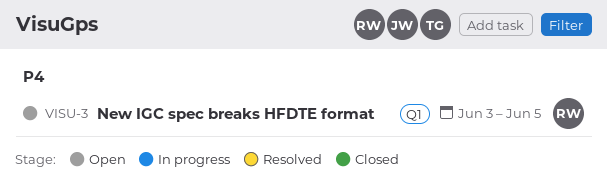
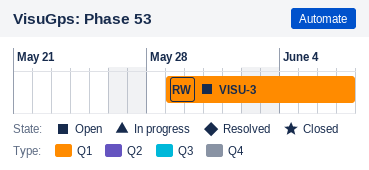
VISU-3, start: Jun 3 -> May 29
VISU-3, due: Jun 5 -> Jun 7

